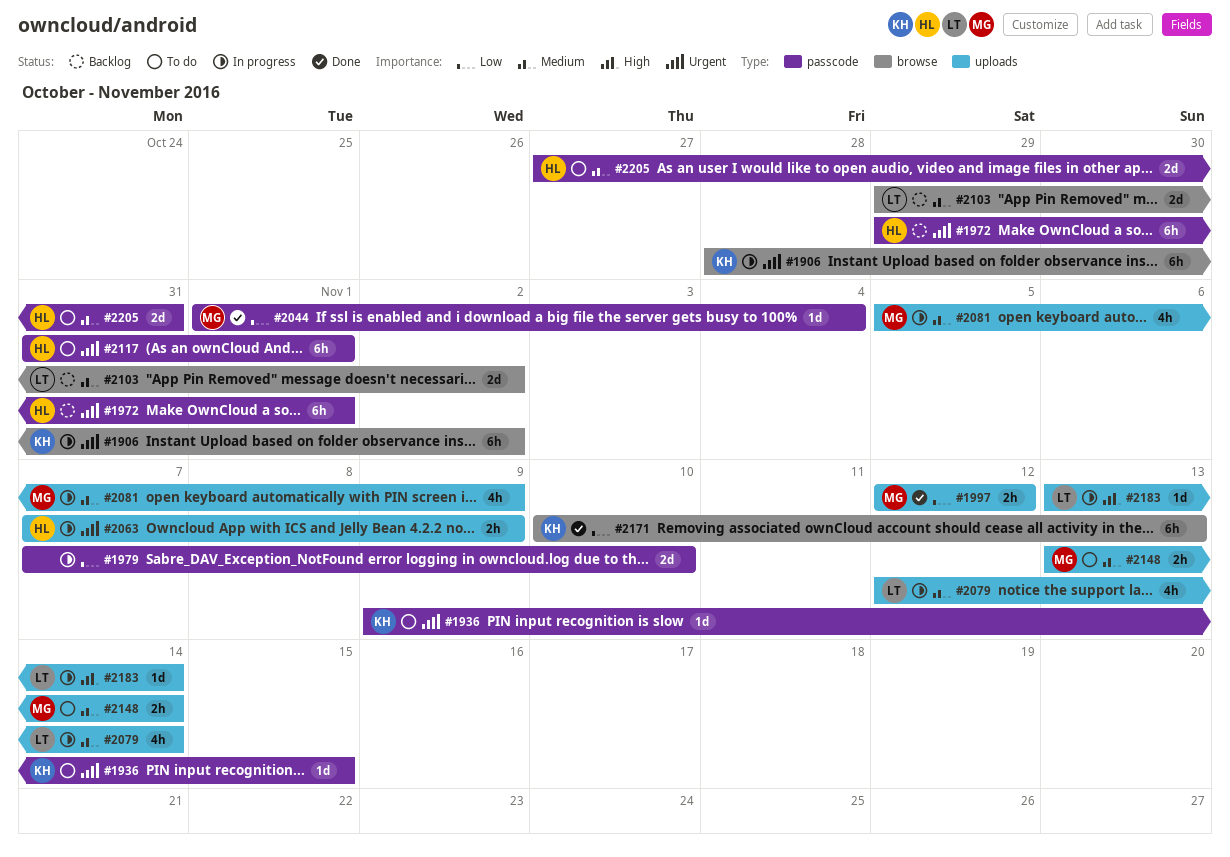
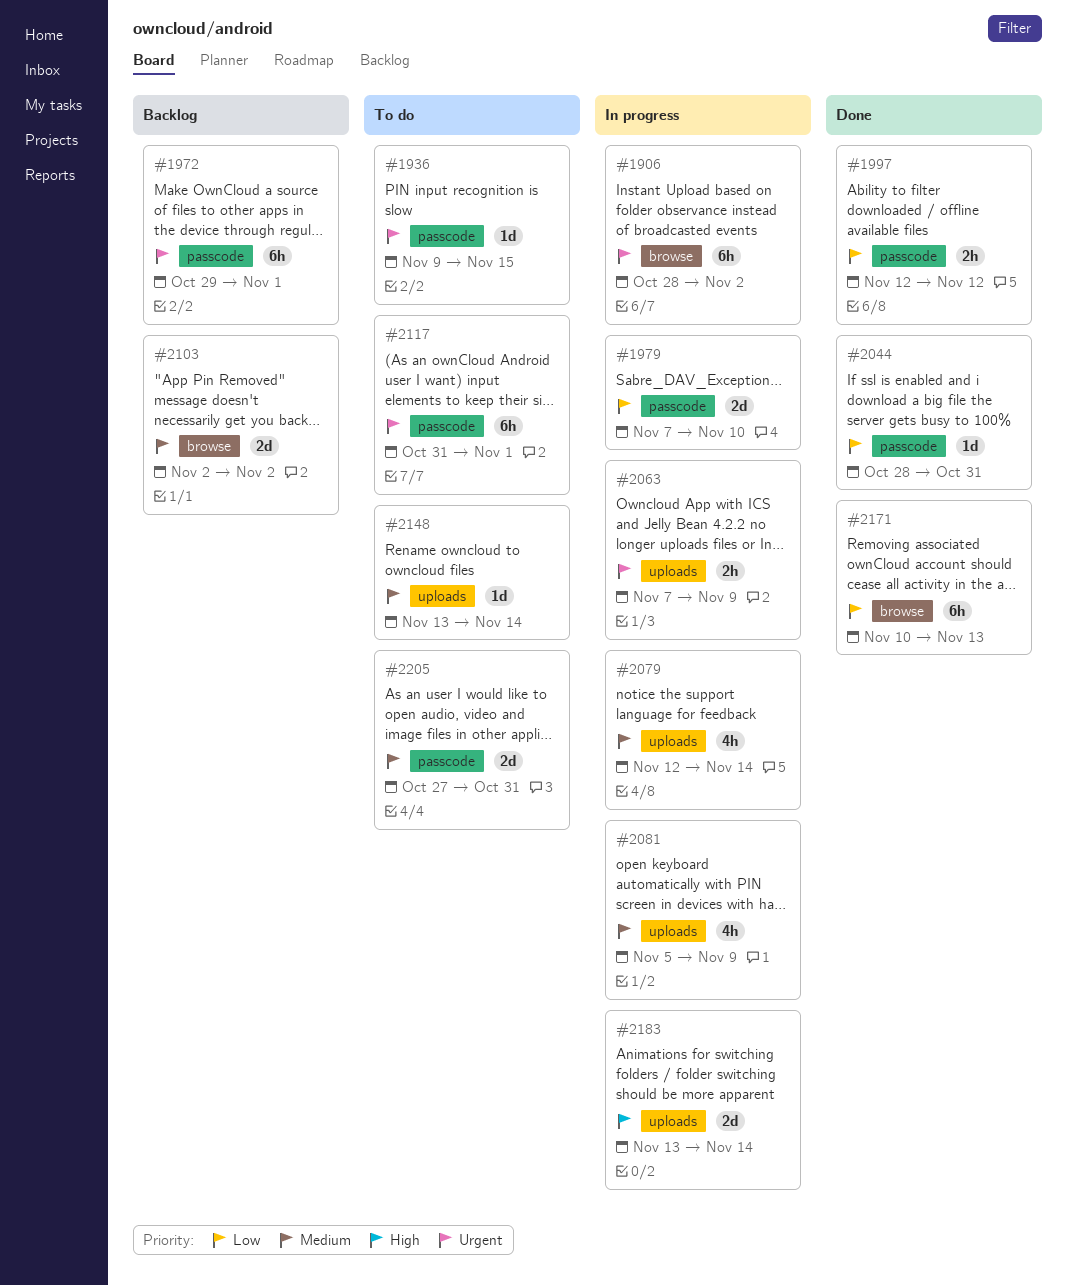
#1997, label: uploads -> passcode
#2044, start: Nov 1 -> Oct 28
#2044, due: Nov 4 -> Oct 31
#2103, start: Oct 29 -> Nov 2
#2148, estimate: 2h -> 1d
#2183, estimate: 1d -> 2d

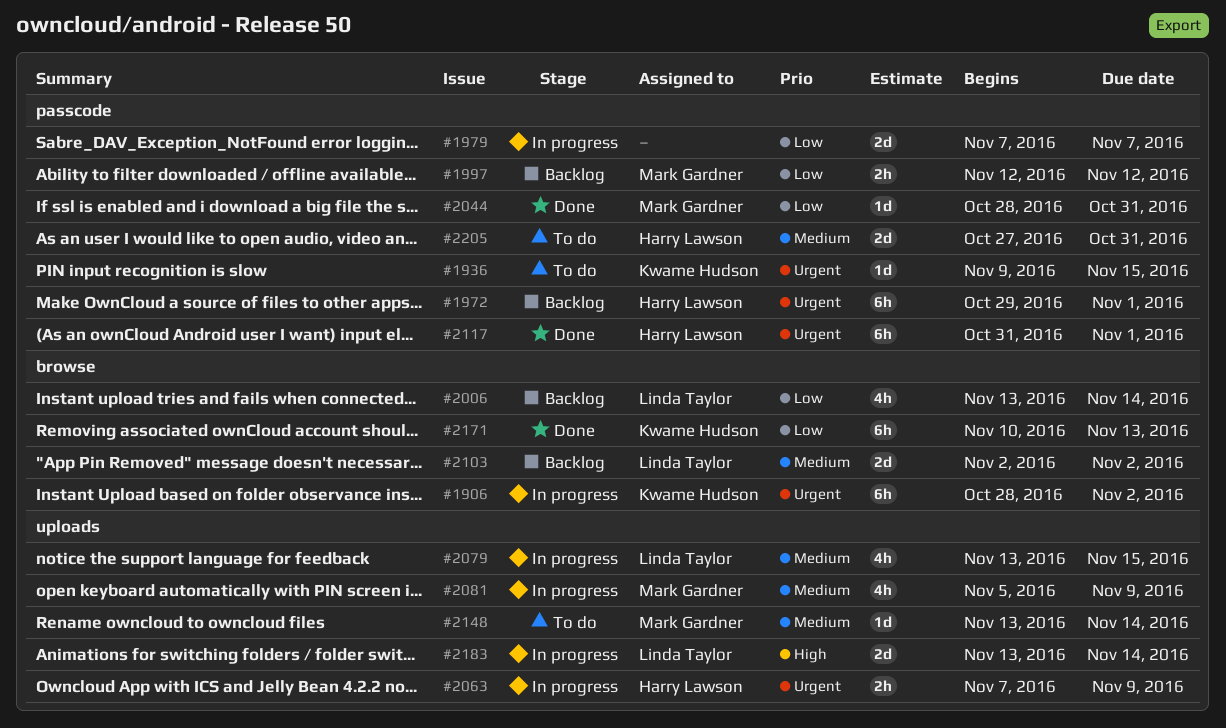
#1979, due: Nov 10 -> Nov 7
#1997, status: Done -> Backlog
#2006: none -> present
#2079, start: Nov 12 -> Nov 13
#2079, due: Nov 14 -> Nov 15
#2117, status: To do -> Done

